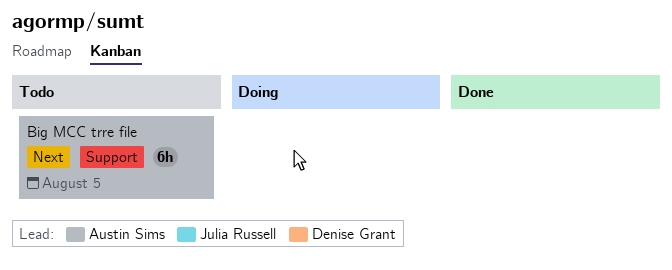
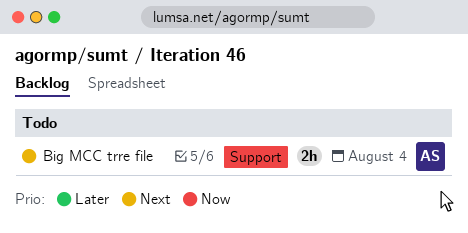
Big MCC trre file, estimate: 6h -> 2h
Big MCC trre file, due: Aug 5 -> Aug 4

